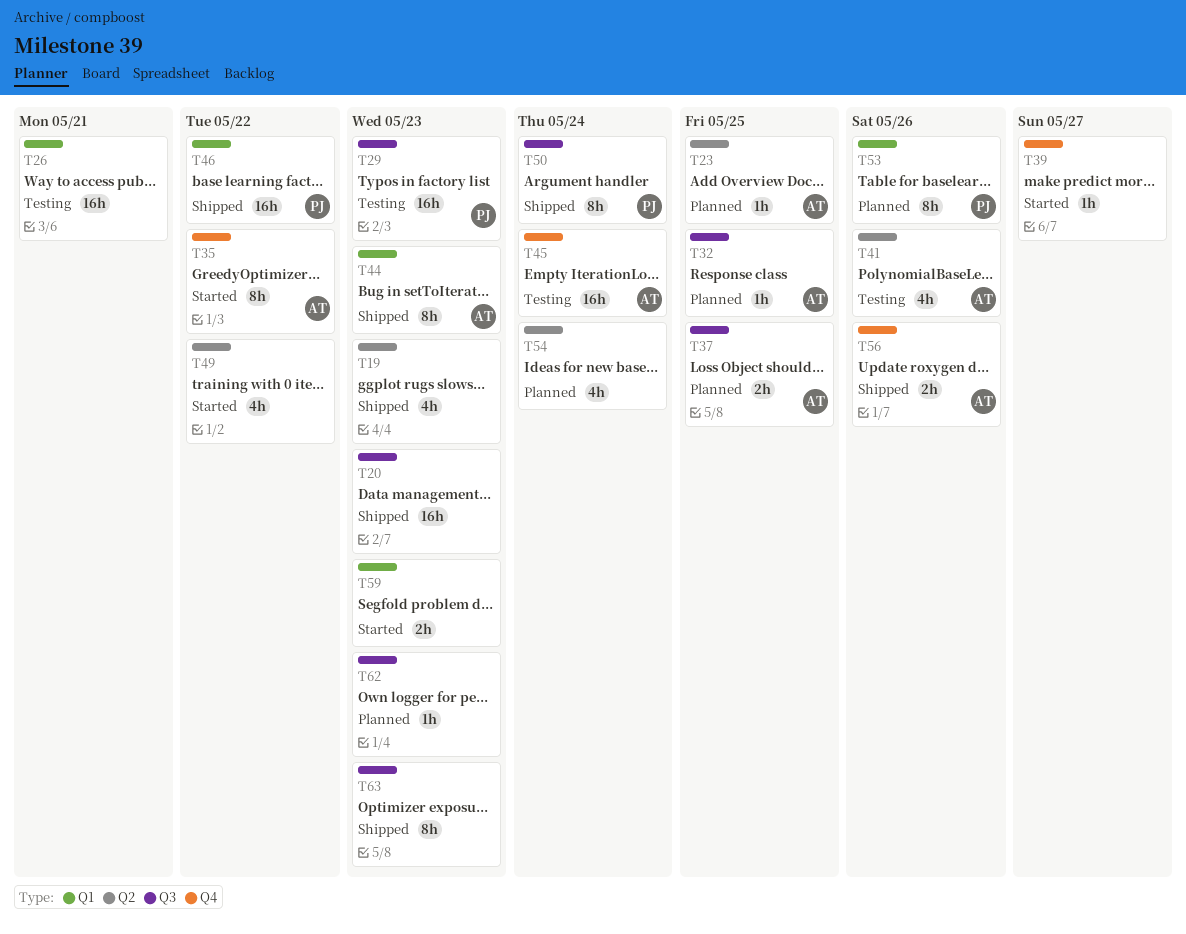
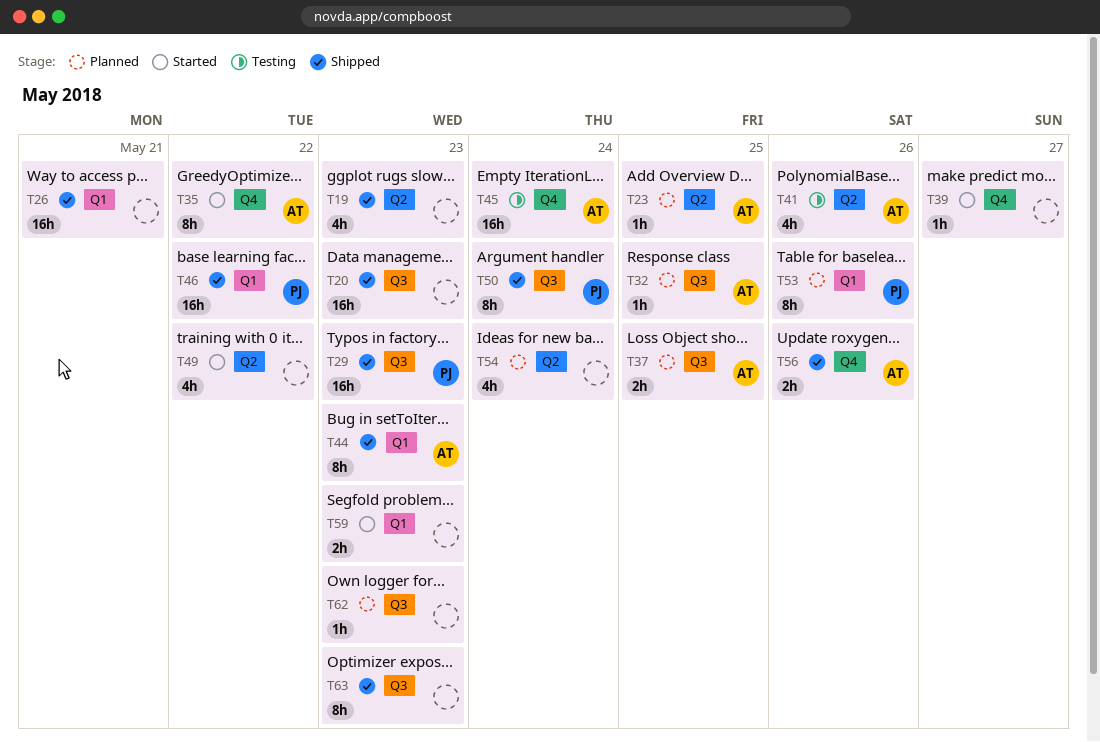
T26, status: Testing -> Shipped
T29, status: Testing -> Shipped

